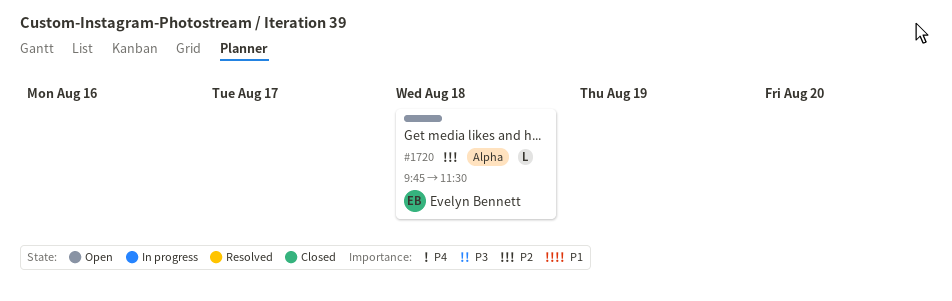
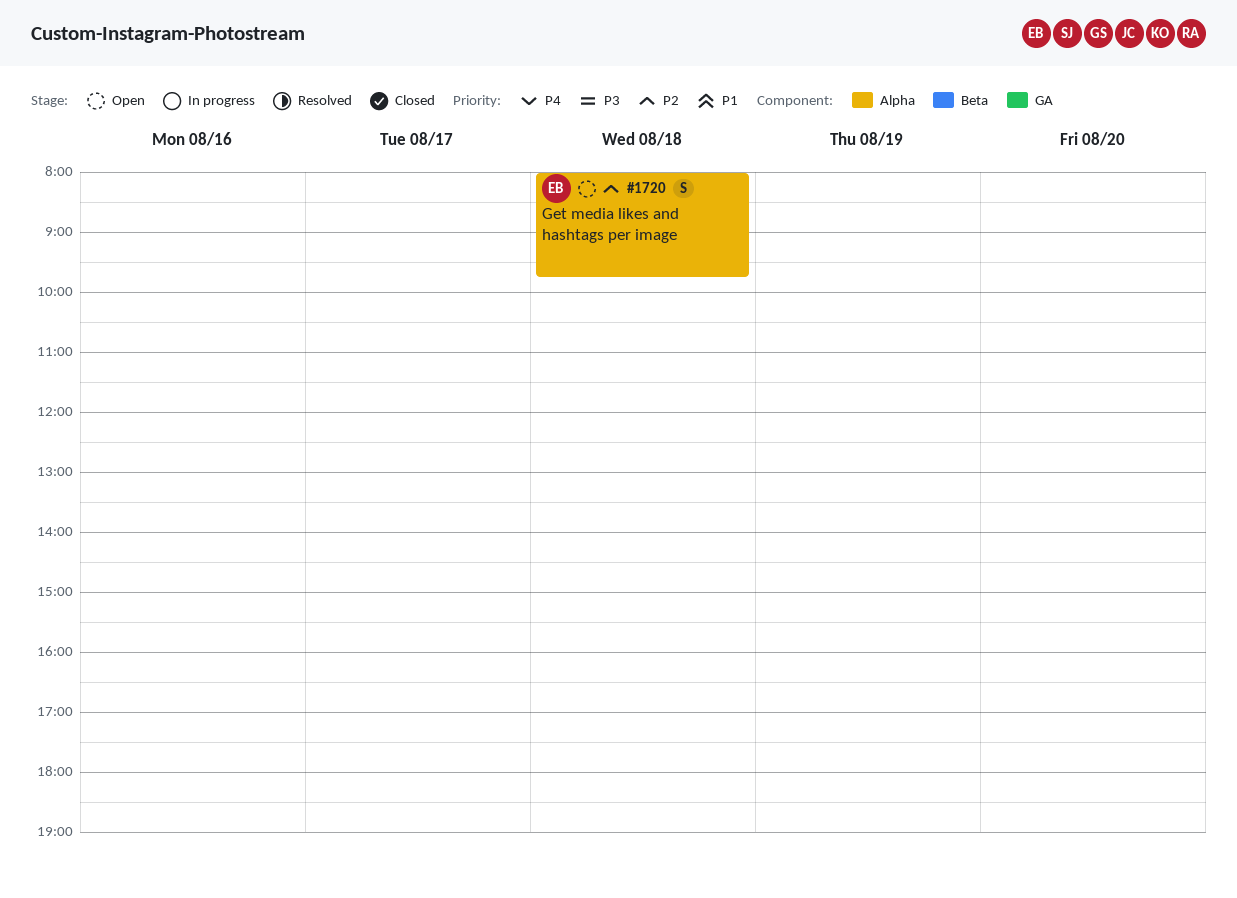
#1720, estimate: L -> S
#1720, begins: 09:45 -> 08:00
#1720, ends: 11:30 -> 09:45

